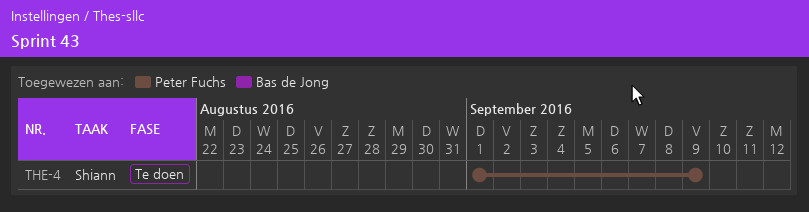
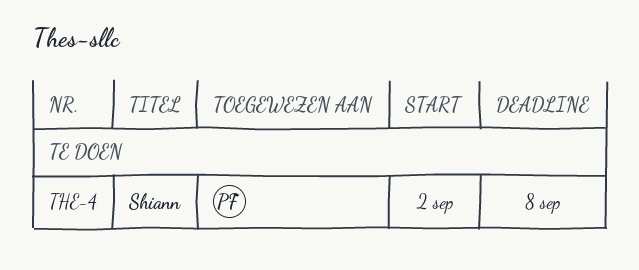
THE-4, start: Sep 1 -> Sep 2
THE-4, due: Sep 9 -> Sep 8

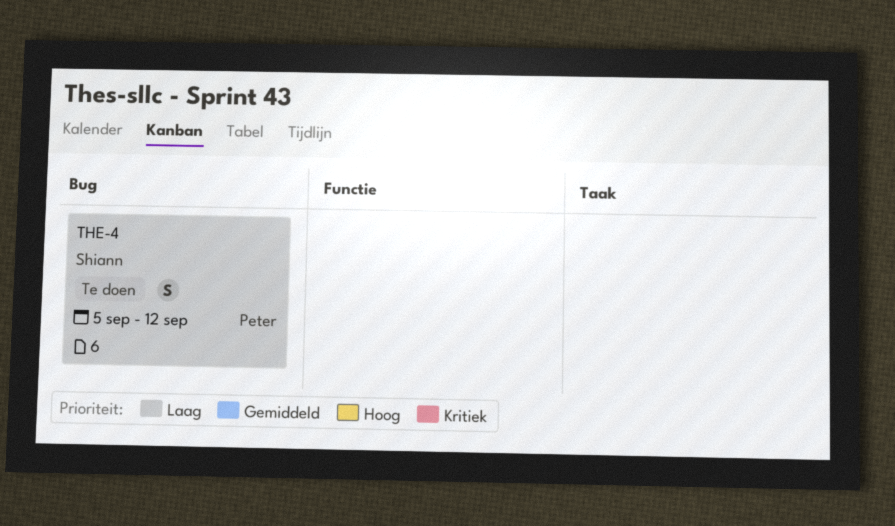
THE-4, start: Sep 2 -> Sep 5
THE-4, due: Sep 8 -> Sep 12

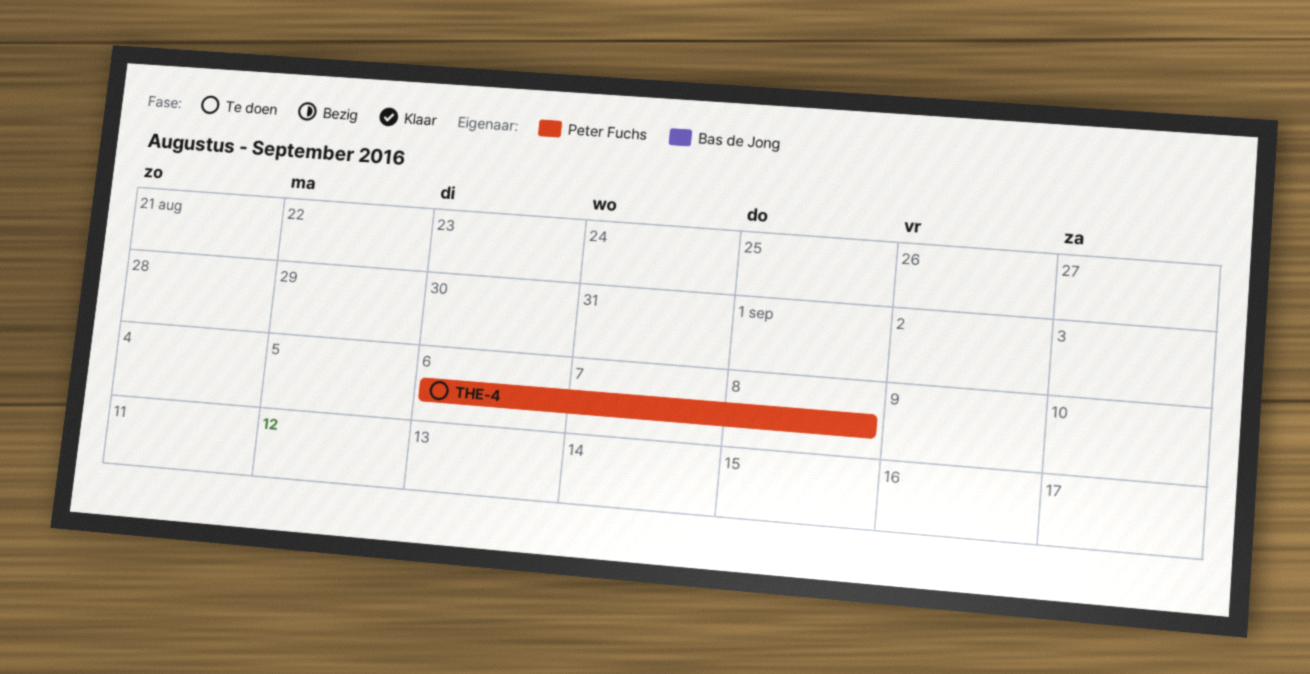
THE-4, start: Sep 5 -> Sep 6
THE-4, due: Sep 12 -> Sep 8

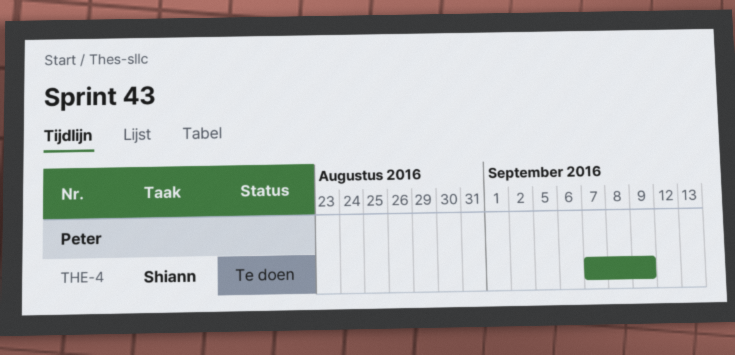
THE-4, start: Sep 6 -> Sep 7
THE-4, due: Sep 8 -> Sep 9

